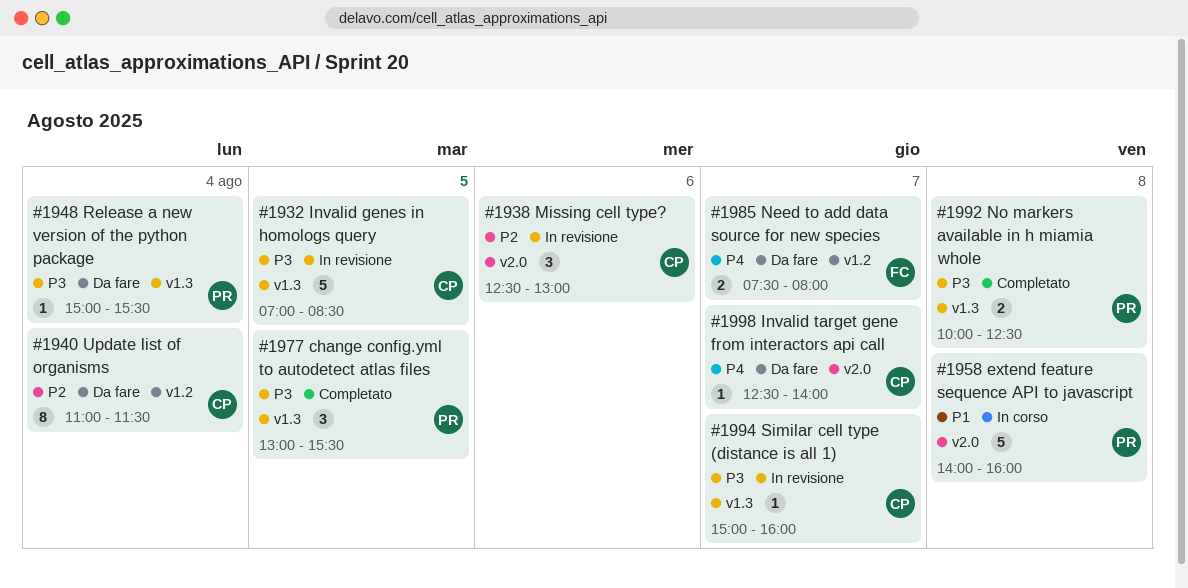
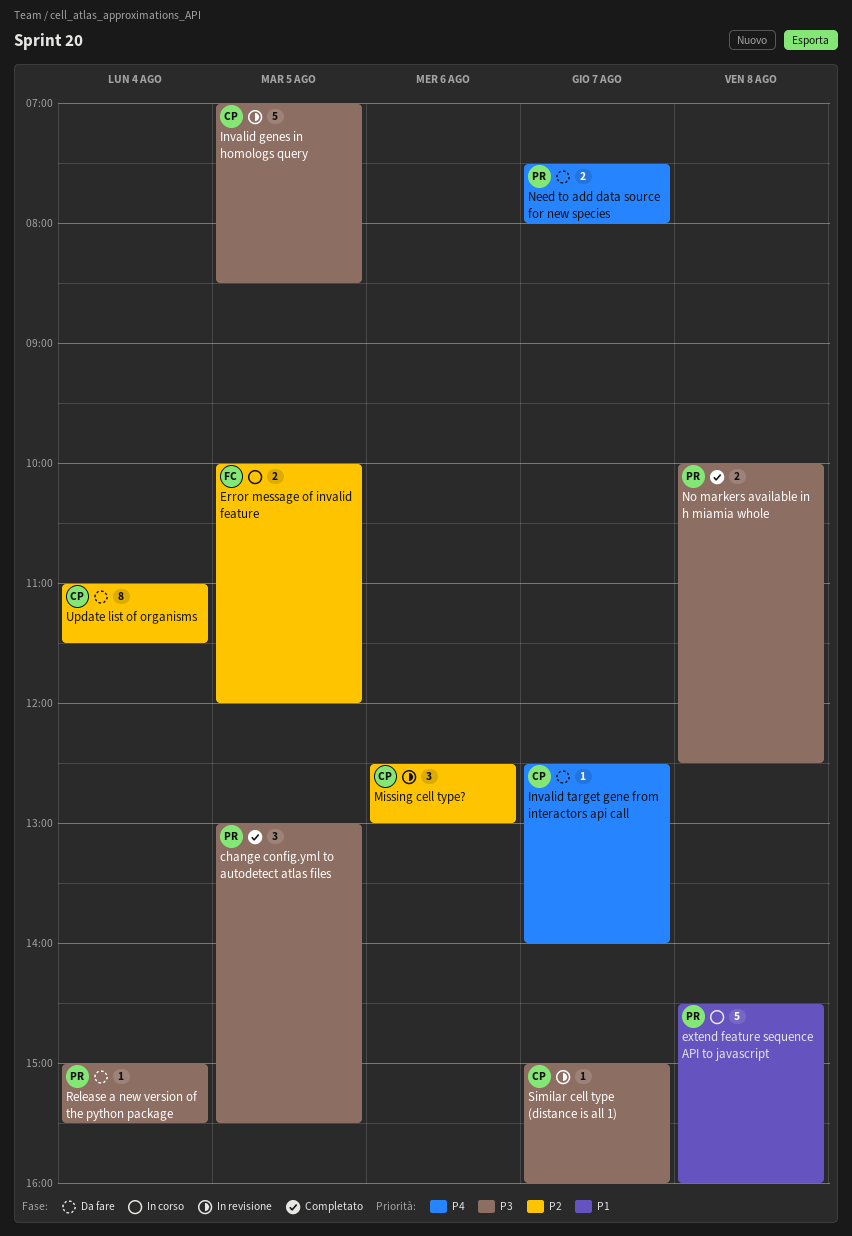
Error message of invalid feature: none -> present
extend feature sequence API to javascript, begins: 14:00 -> 14:30
Need to add data source for new species, owner: FC -> PR

